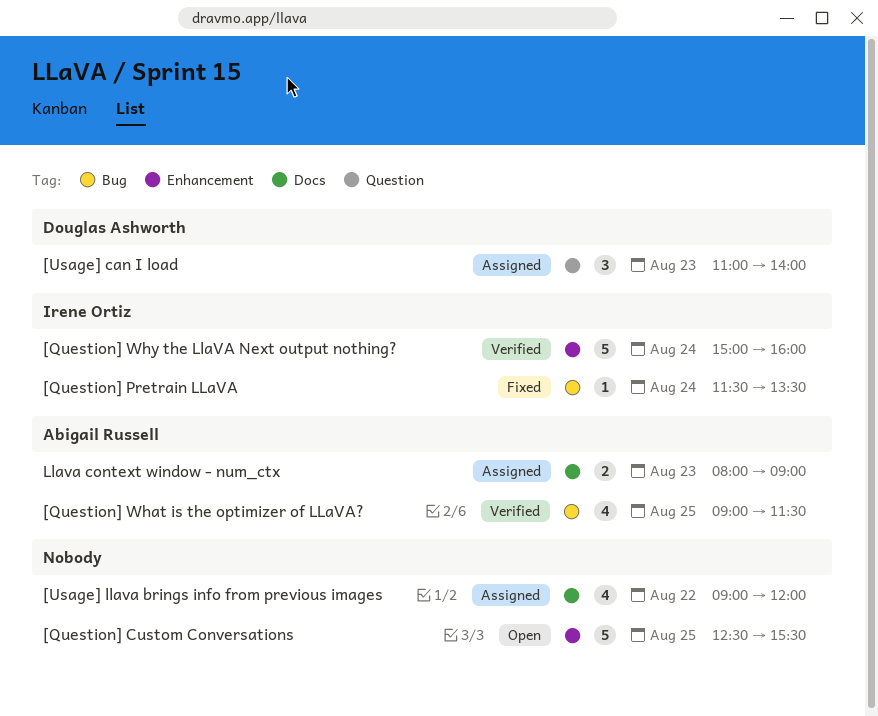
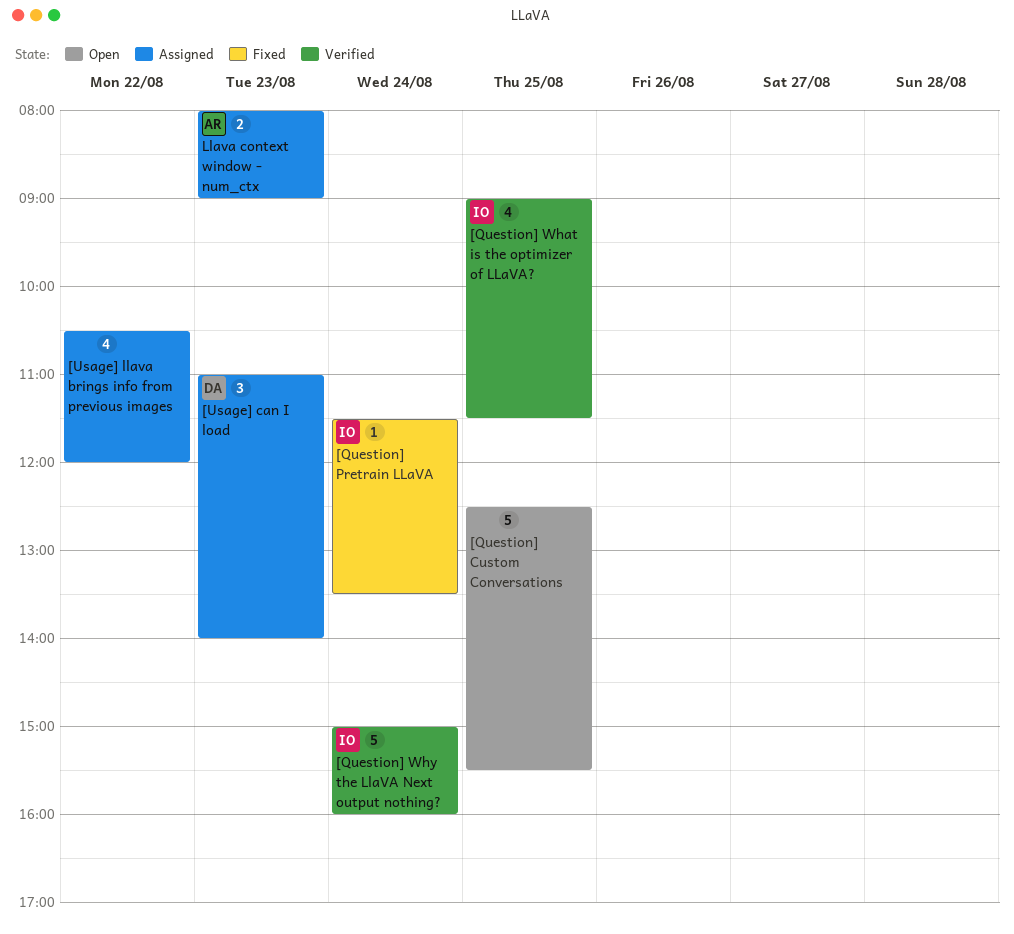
[Question] What is the optimizer of LLaVA?, owner: Abigail Russell -> Irene Ortiz
[Usage] llava brings info from previous images, begins: 09:00 -> 10:30

